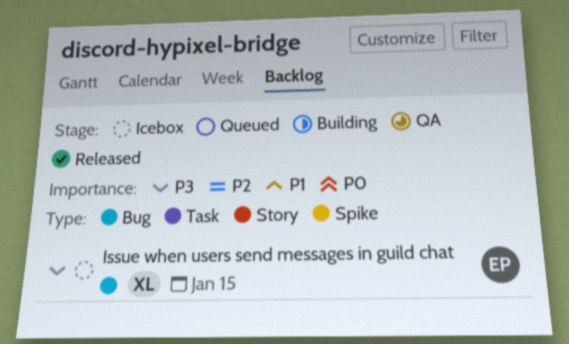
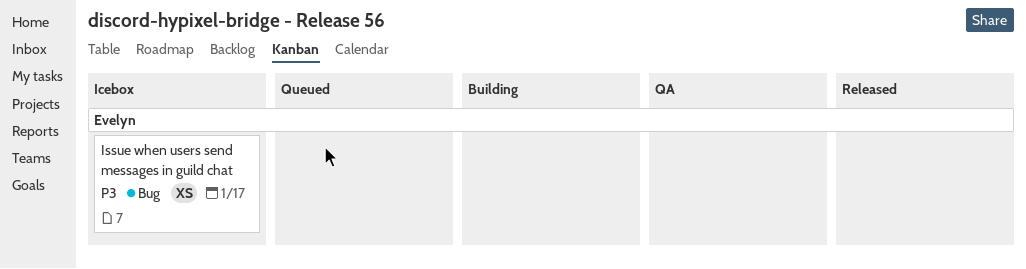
Issue when users send messages in guild chat, estimate: XL -> XS
Issue when users send messages in guild chat, due: Jan 15 -> Jan 17

